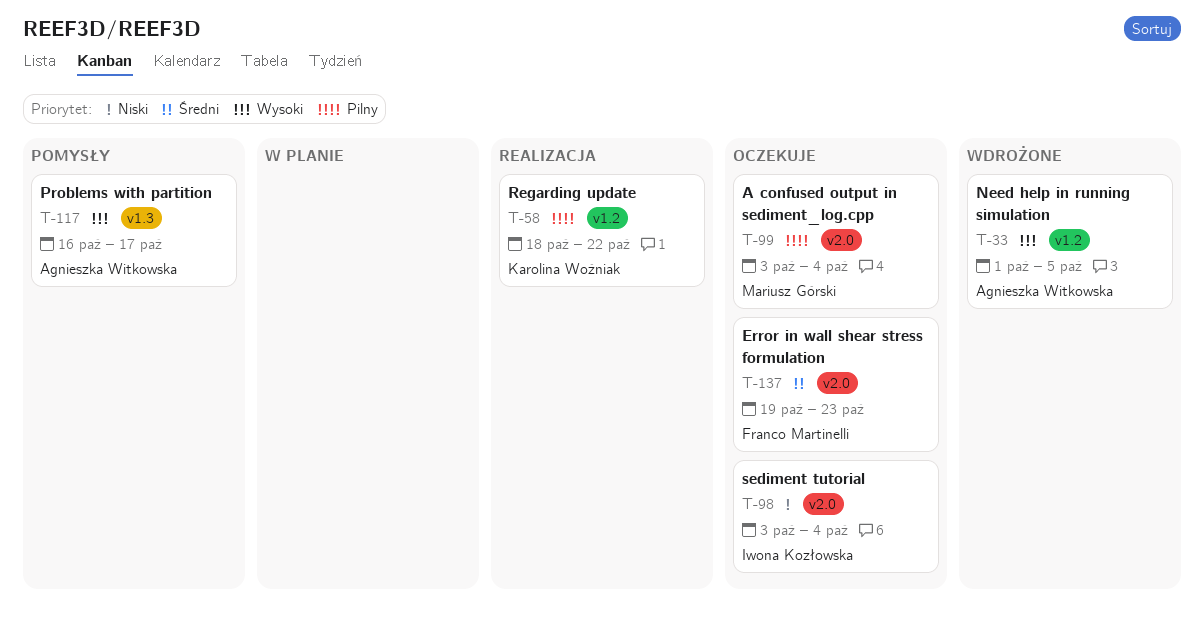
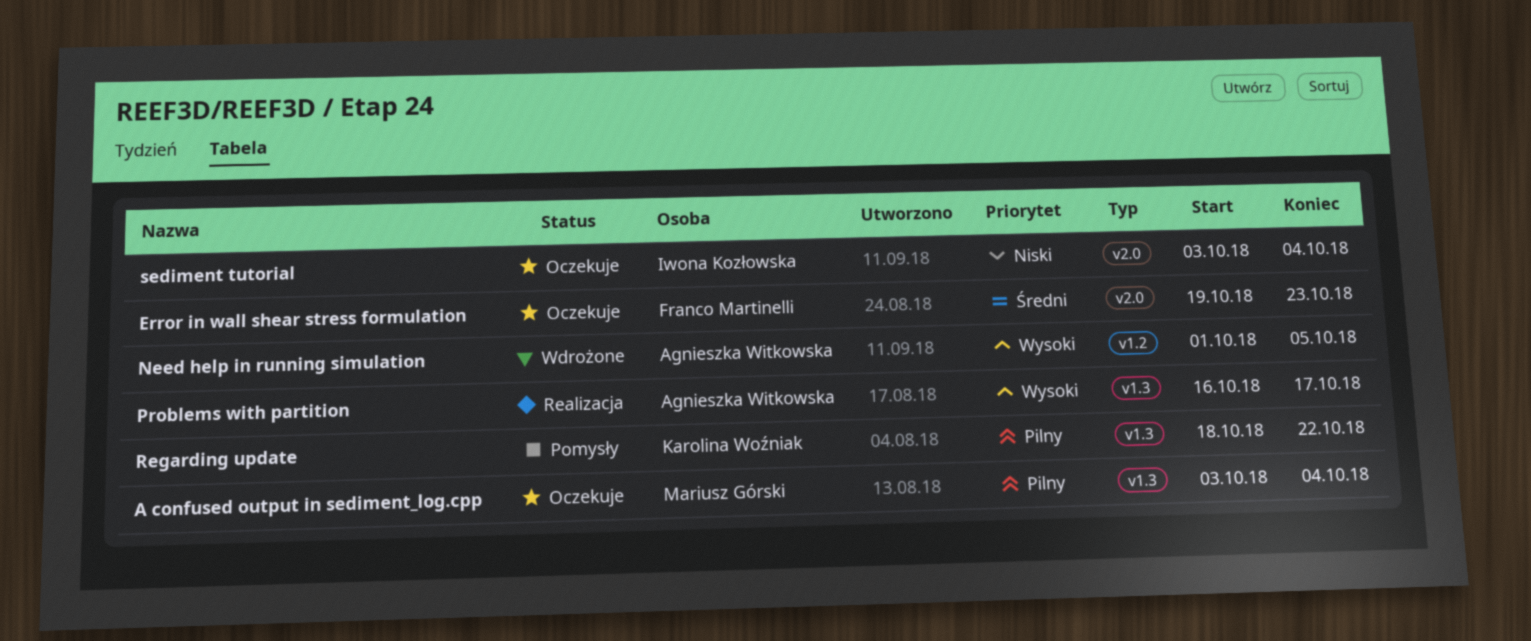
A confused output in sediment_log.cpp, label: v2.0 -> v1.3
Problems with partition, status: Pomysły -> Realizacja
Regarding update, status: Realizacja -> Pomysły
Regarding update, label: v1.2 -> v1.3

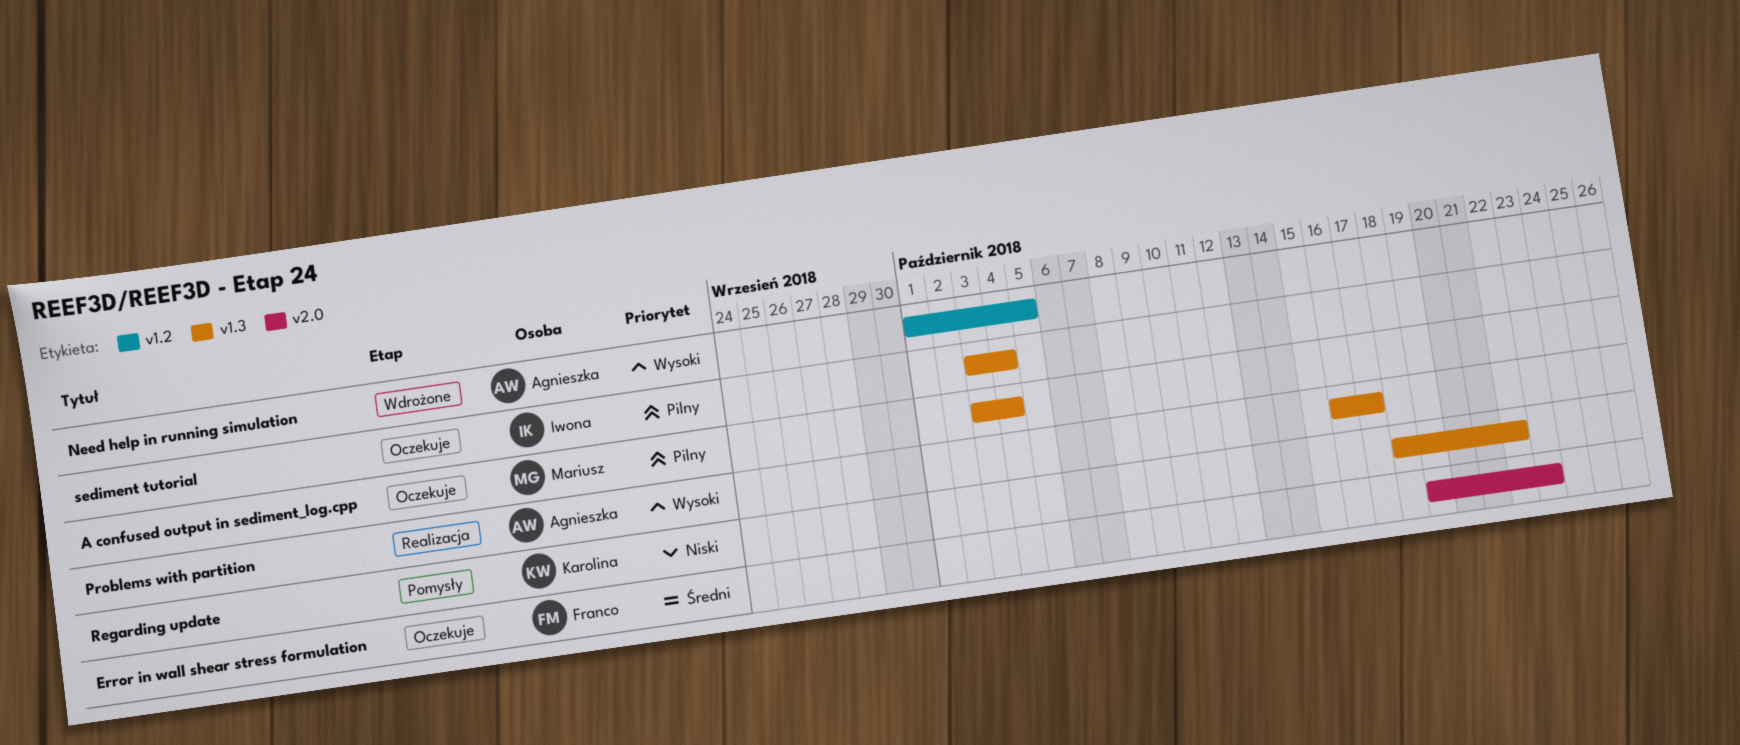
Regarding update, priority: Pilny -> Niski
sediment tutorial, priority: Niski -> Pilny
sediment tutorial, label: v2.0 -> v1.3

